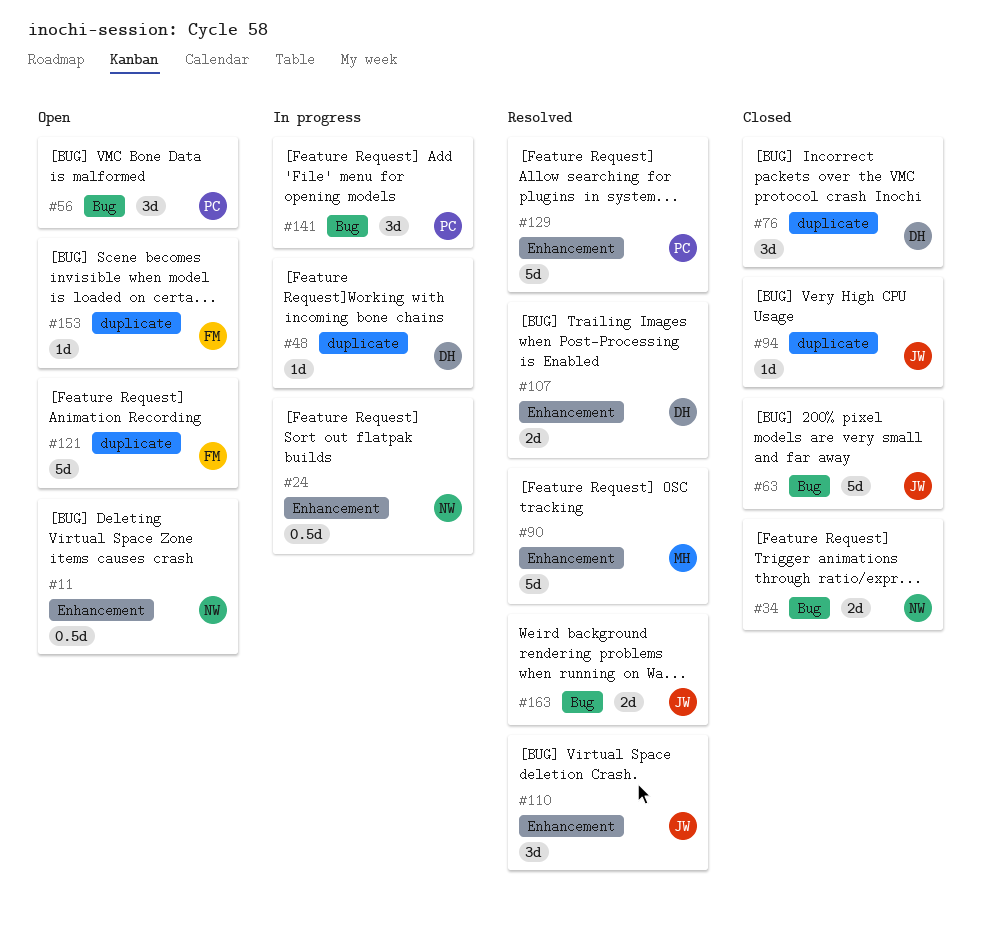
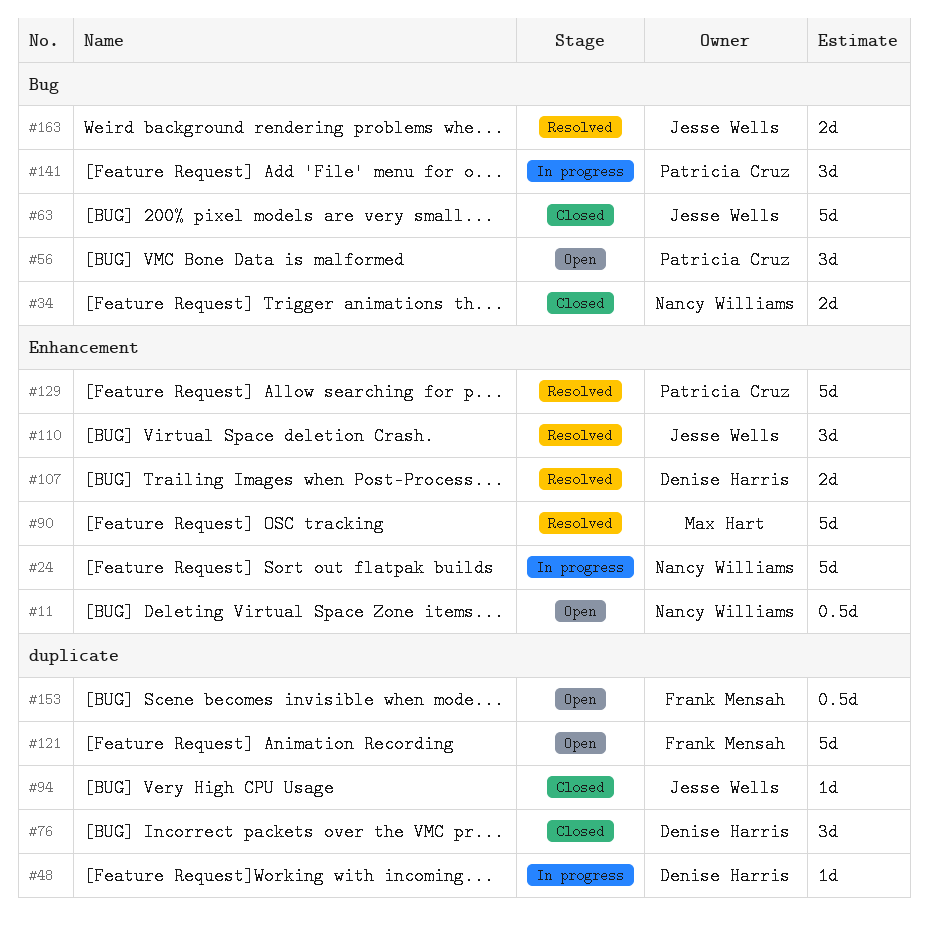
#24, estimate: 0.5d -> 5d
#153, estimate: 1d -> 0.5d

